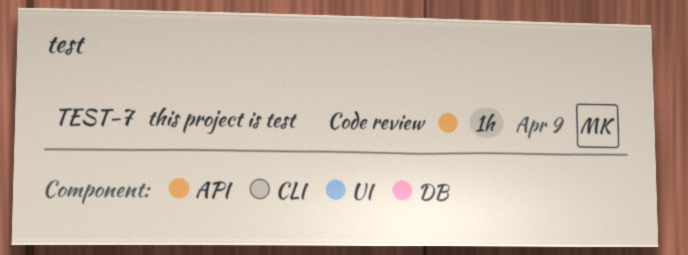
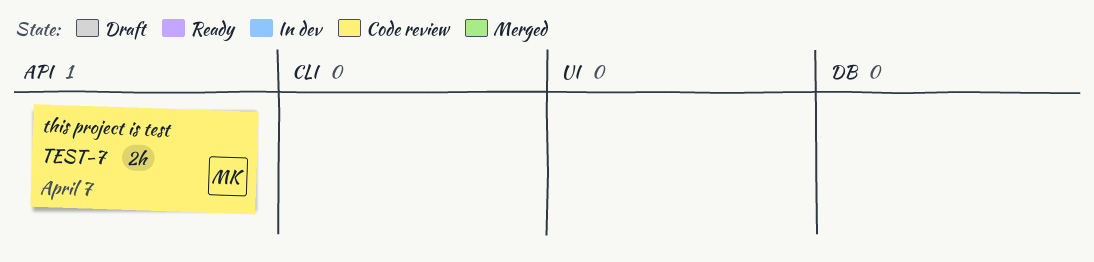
TEST-7, estimate: 1h -> 2h
TEST-7, due: Apr 9 -> Apr 7

